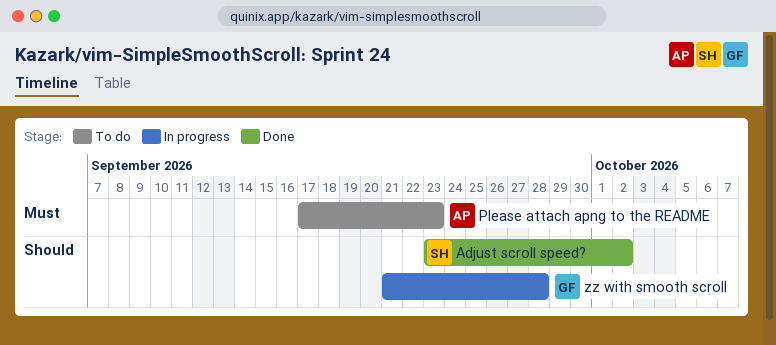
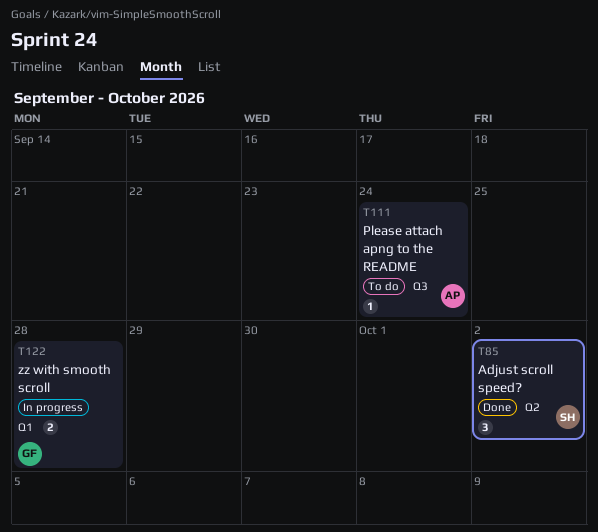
Please attach apng to the README, due: Sep 23 -> Sep 24

